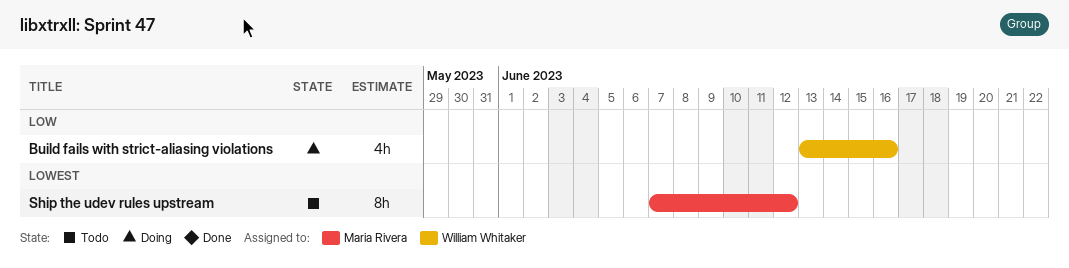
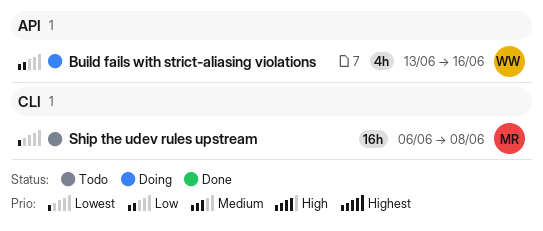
Ship the udev rules upstream, estimate: 8h -> 16h
Ship the udev rules upstream, start: Jun 7 -> Jun 6
Ship the udev rules upstream, due: Jun 12 -> Jun 8

